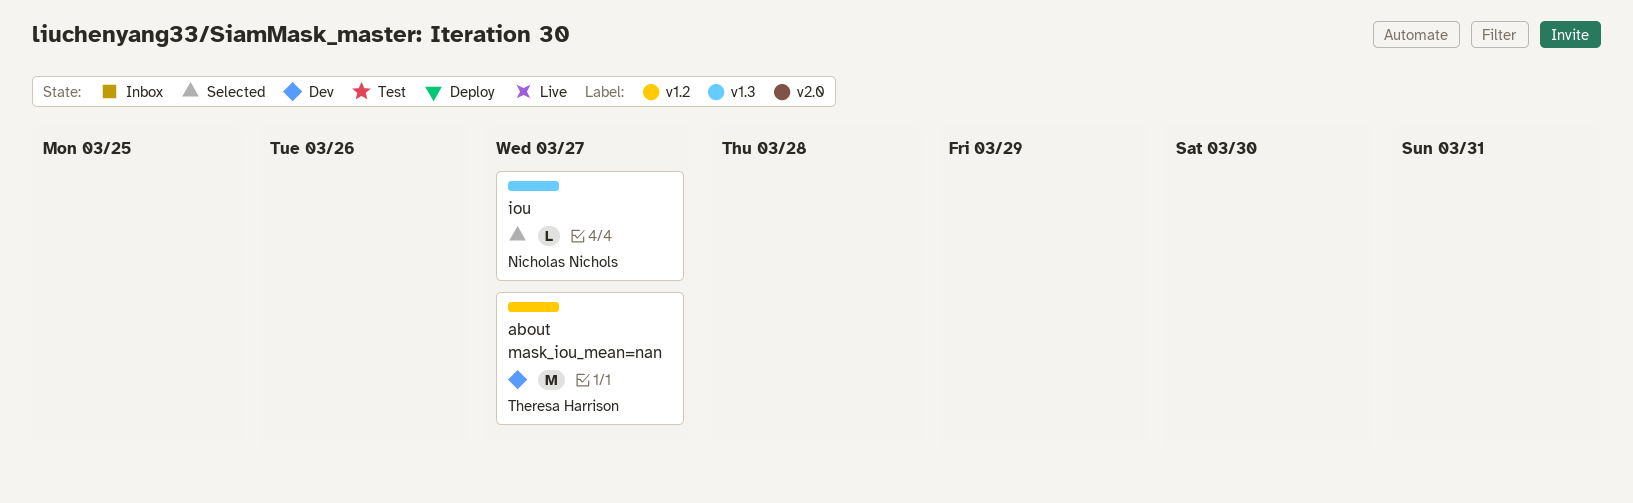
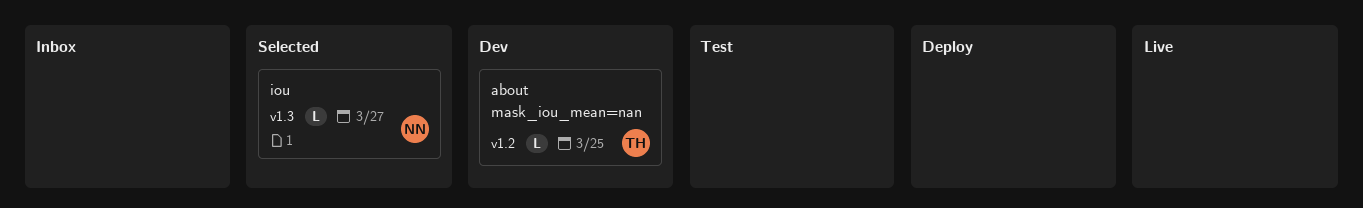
about mask_iou_mean=nan, estimate: M -> L
about mask_iou_mean=nan, due: Mar 27 -> Mar 25

